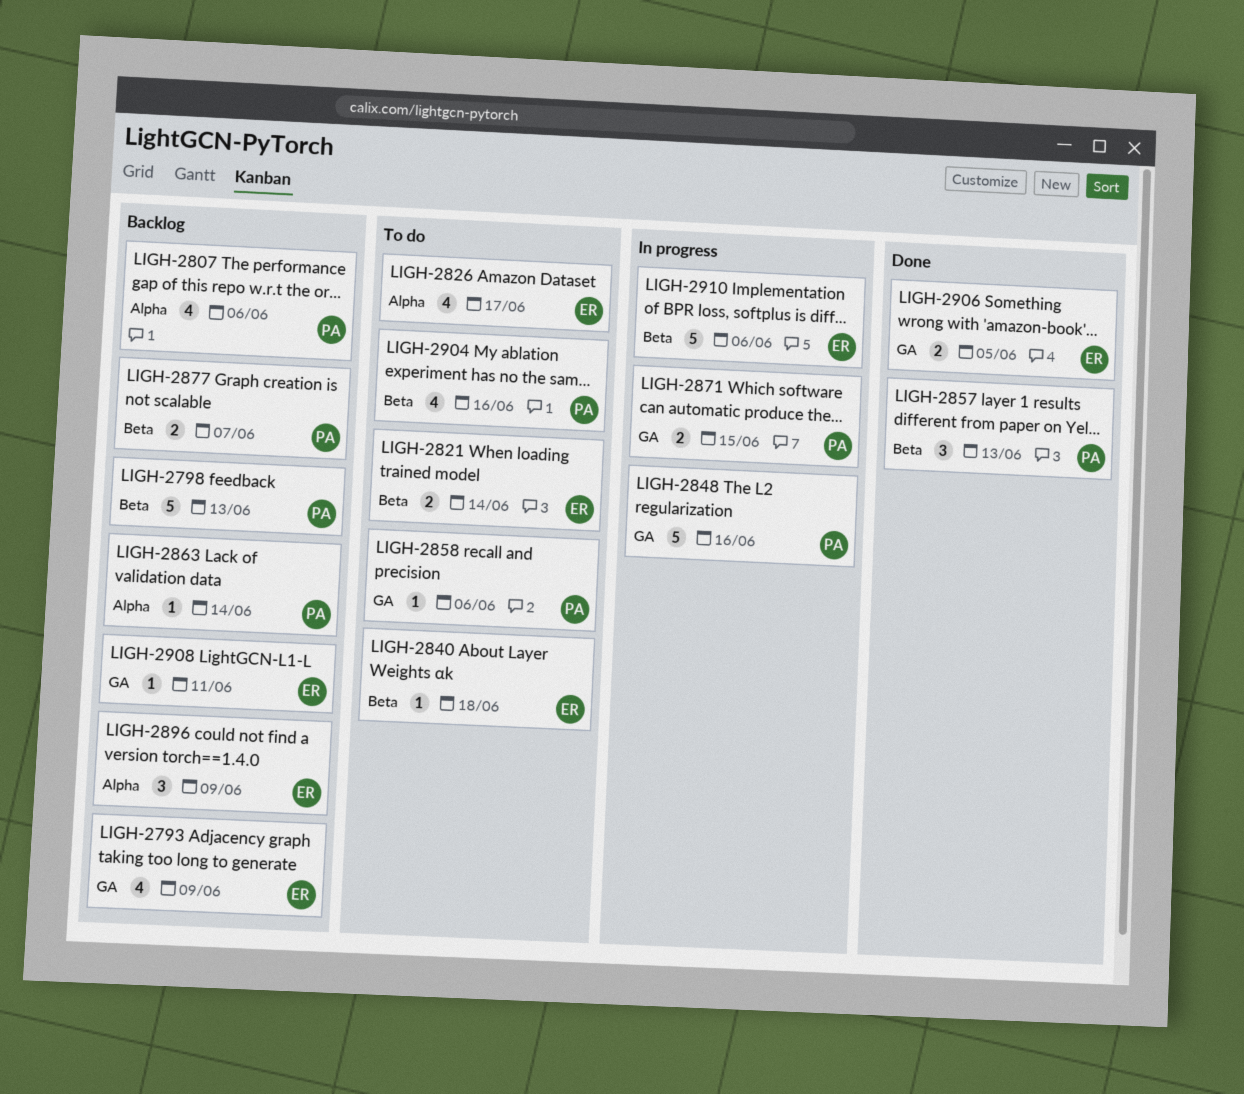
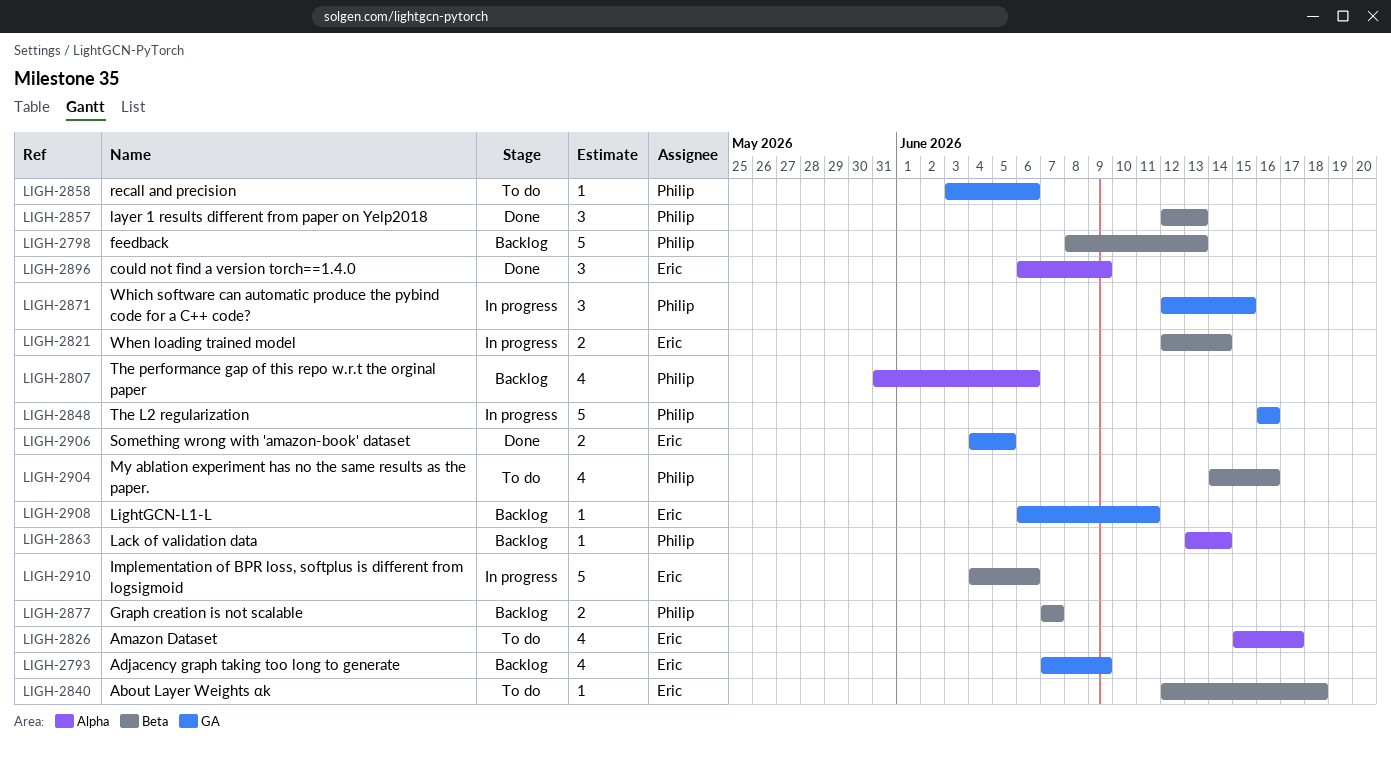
LIGH-2821, status: To do -> In progress
LIGH-2871, estimate: 2 -> 3
LIGH-2896, status: Backlog -> Done

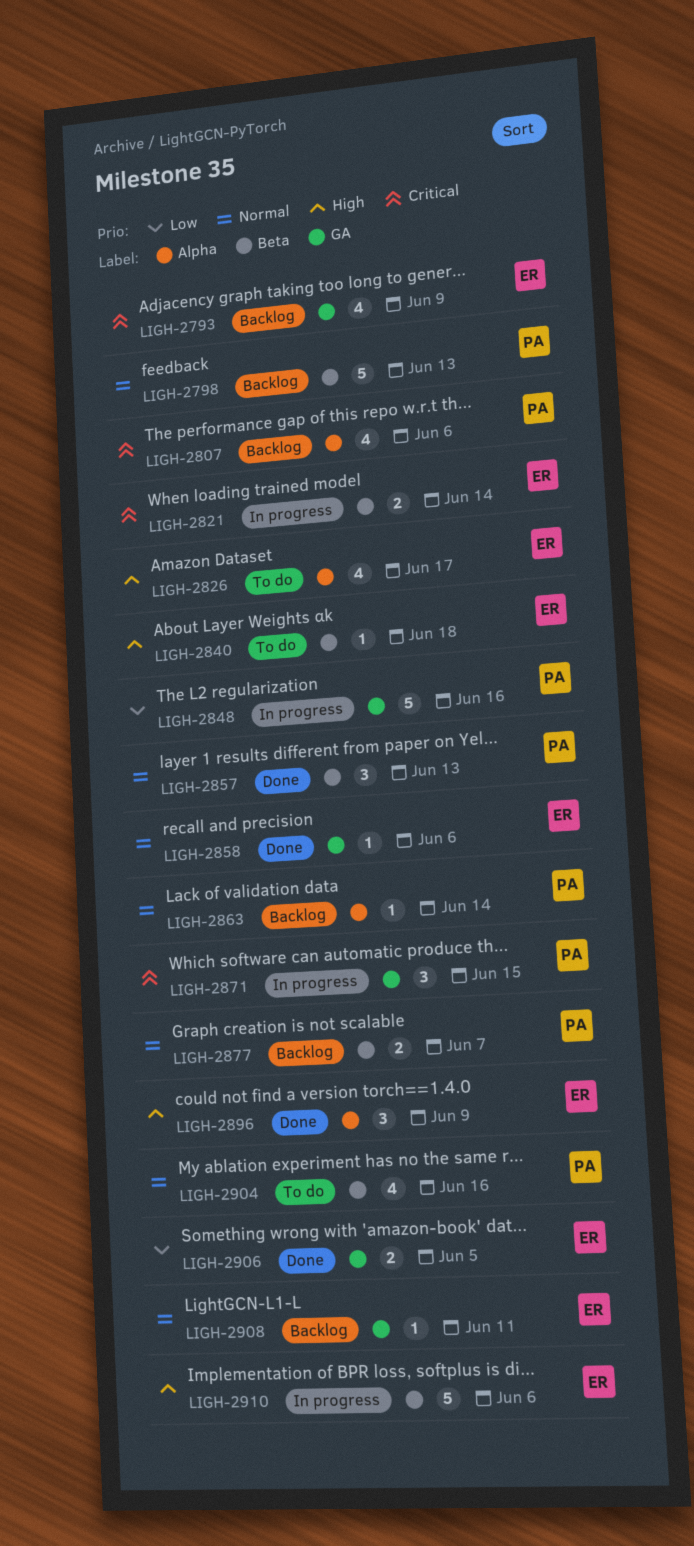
LIGH-2858, status: To do -> Done
LIGH-2858, owner: Philip -> Eric

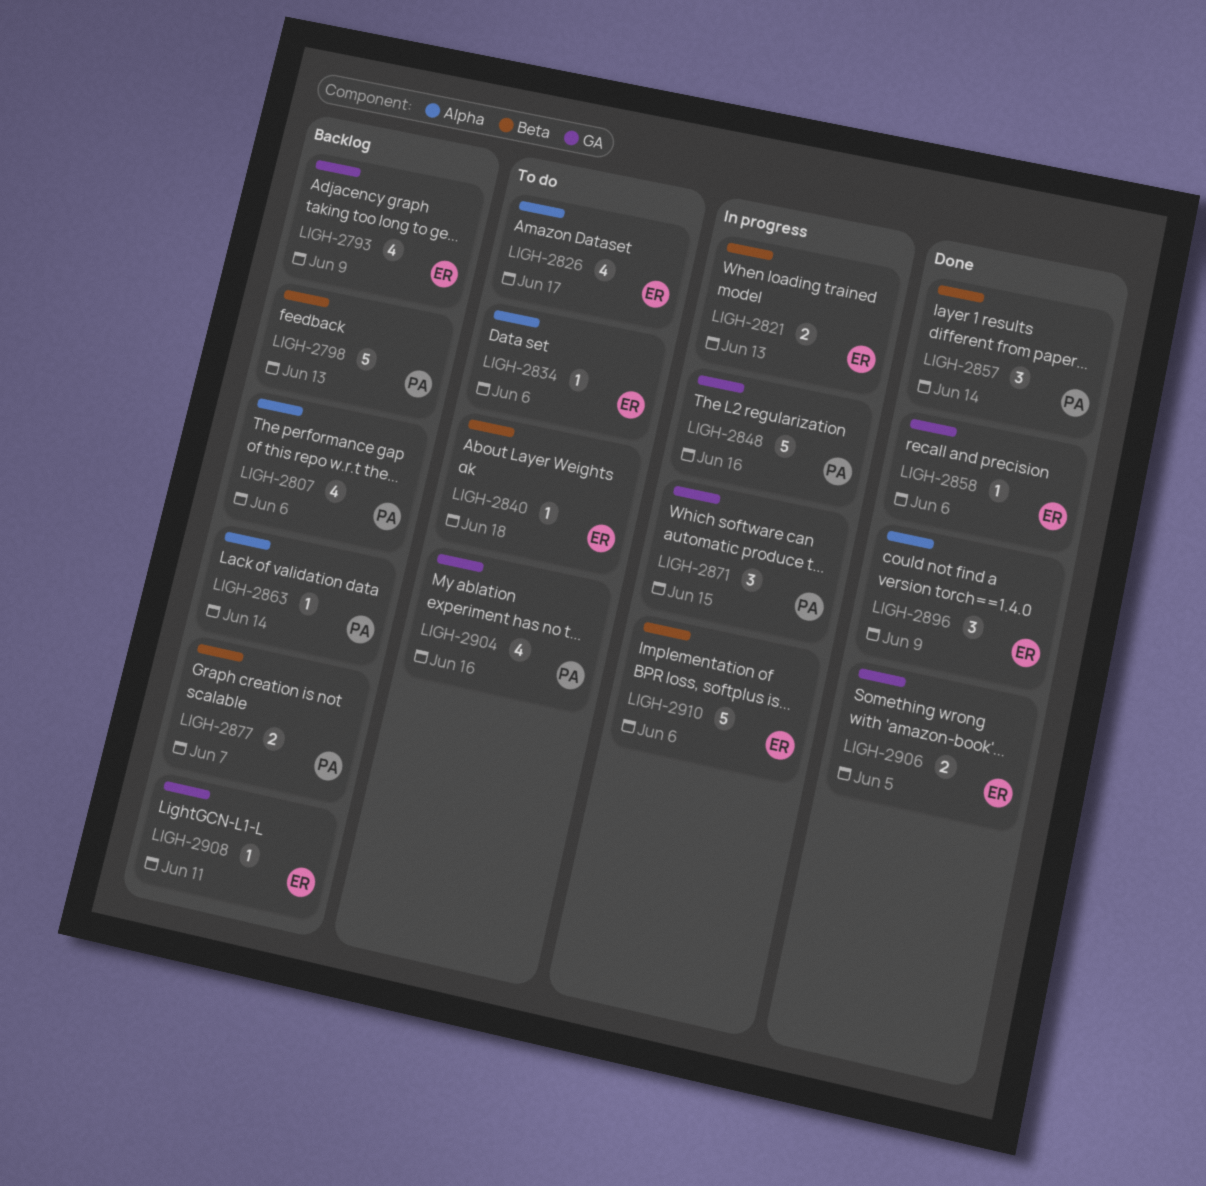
LIGH-2821, due: Jun 14 -> Jun 13
LIGH-2834: none -> present
LIGH-2857, due: Jun 13 -> Jun 14
LIGH-2904, label: Beta -> GA

